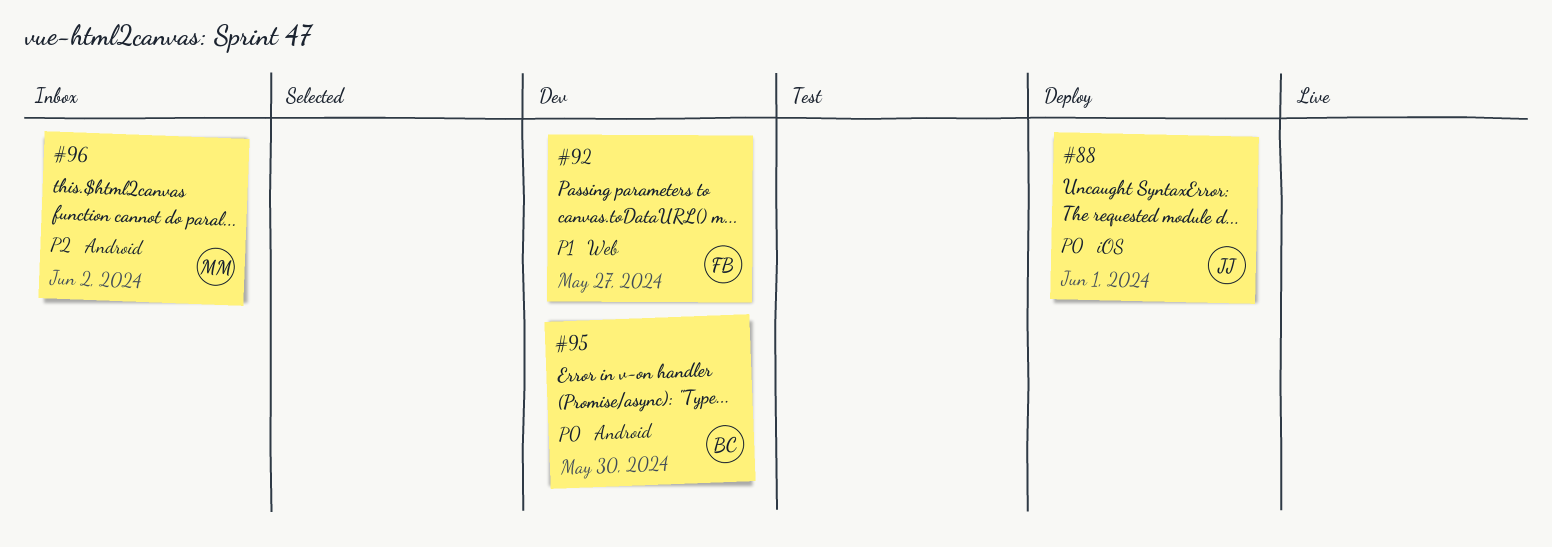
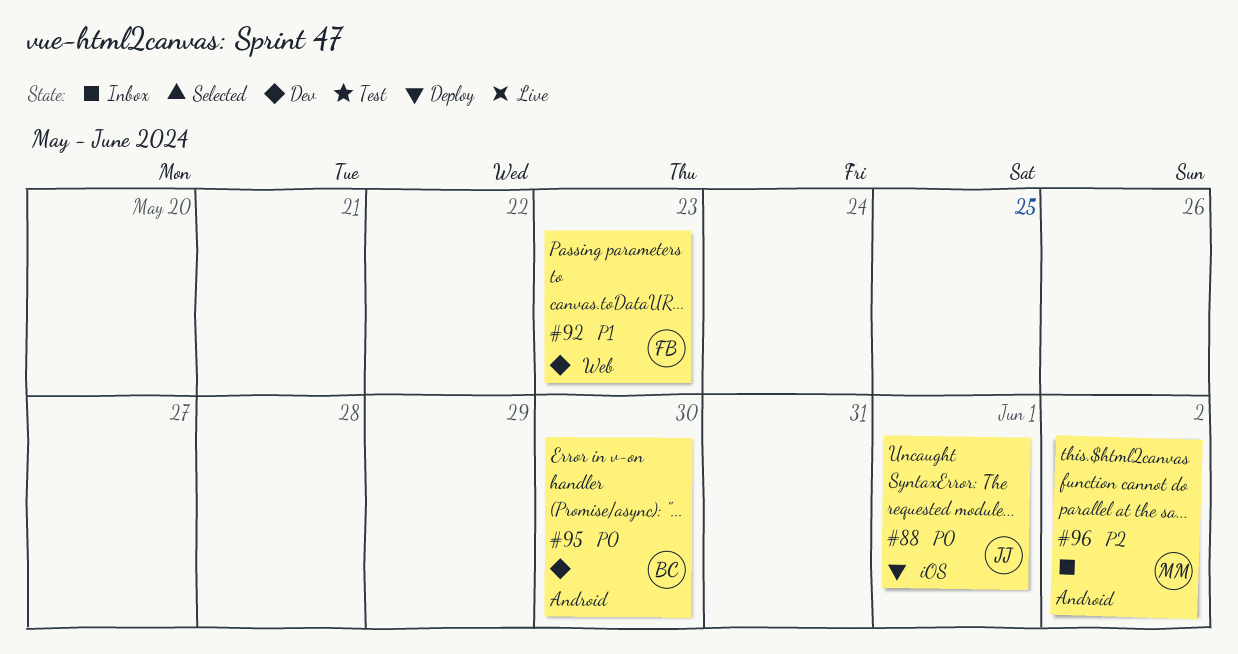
#92, due: May 27 -> May 23

